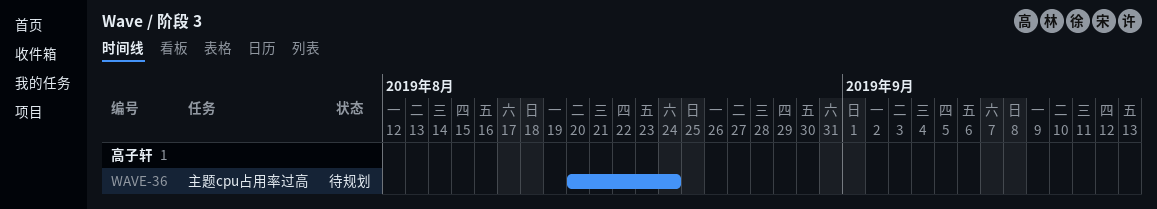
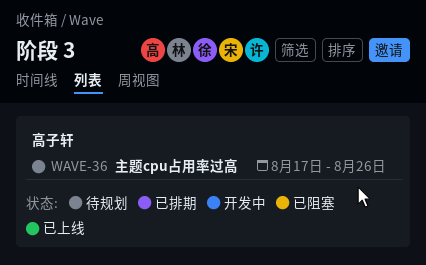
WAVE-36, start: Aug 20 -> Aug 17
WAVE-36, due: Aug 24 -> Aug 26

